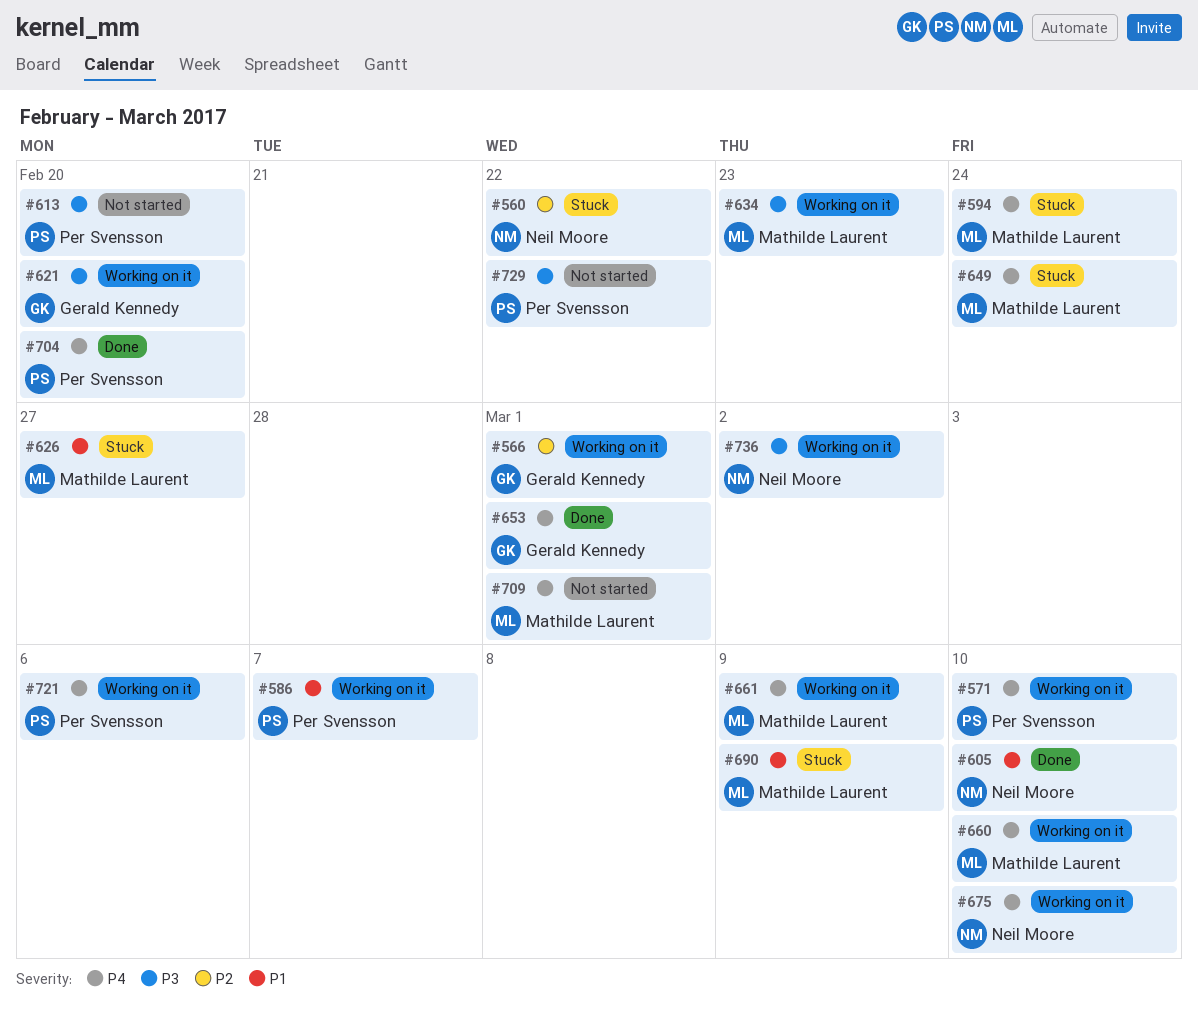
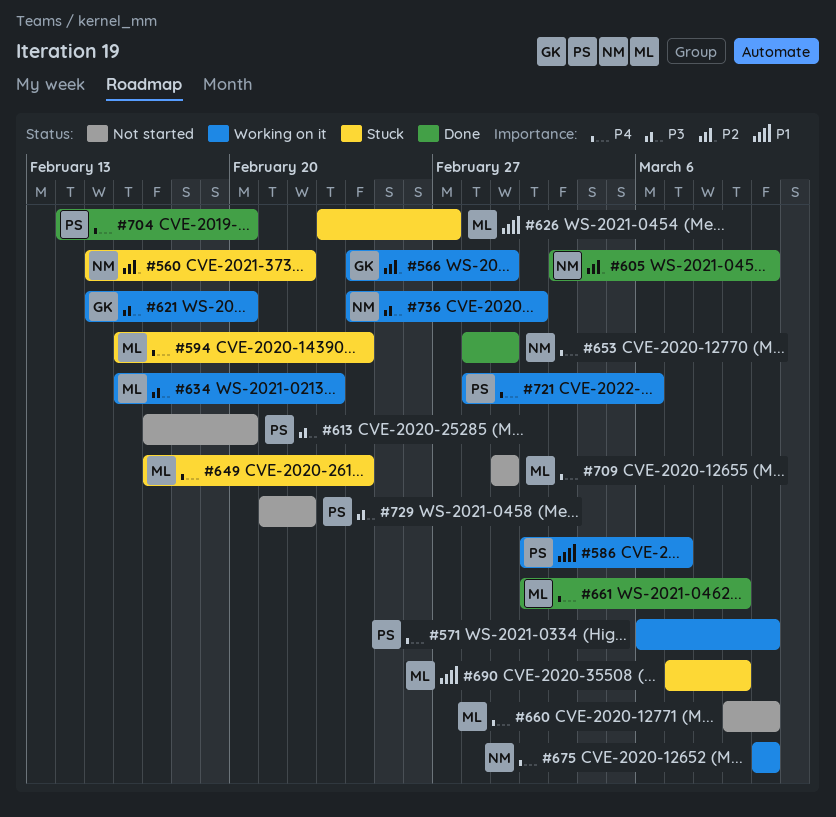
#605, priority: P1 -> P2
#653, owner: Gerald Kennedy -> Neil Moore
#660, status: Working on it -> Not started
#661, status: Working on it -> Done

